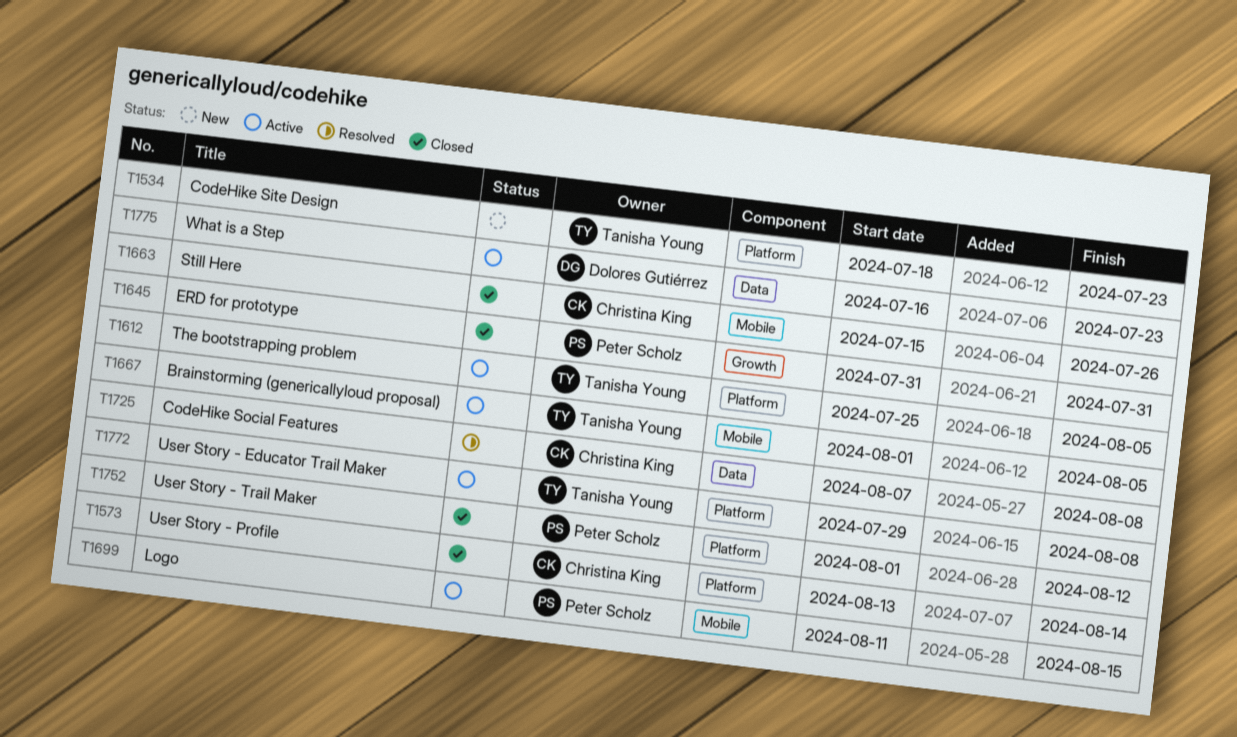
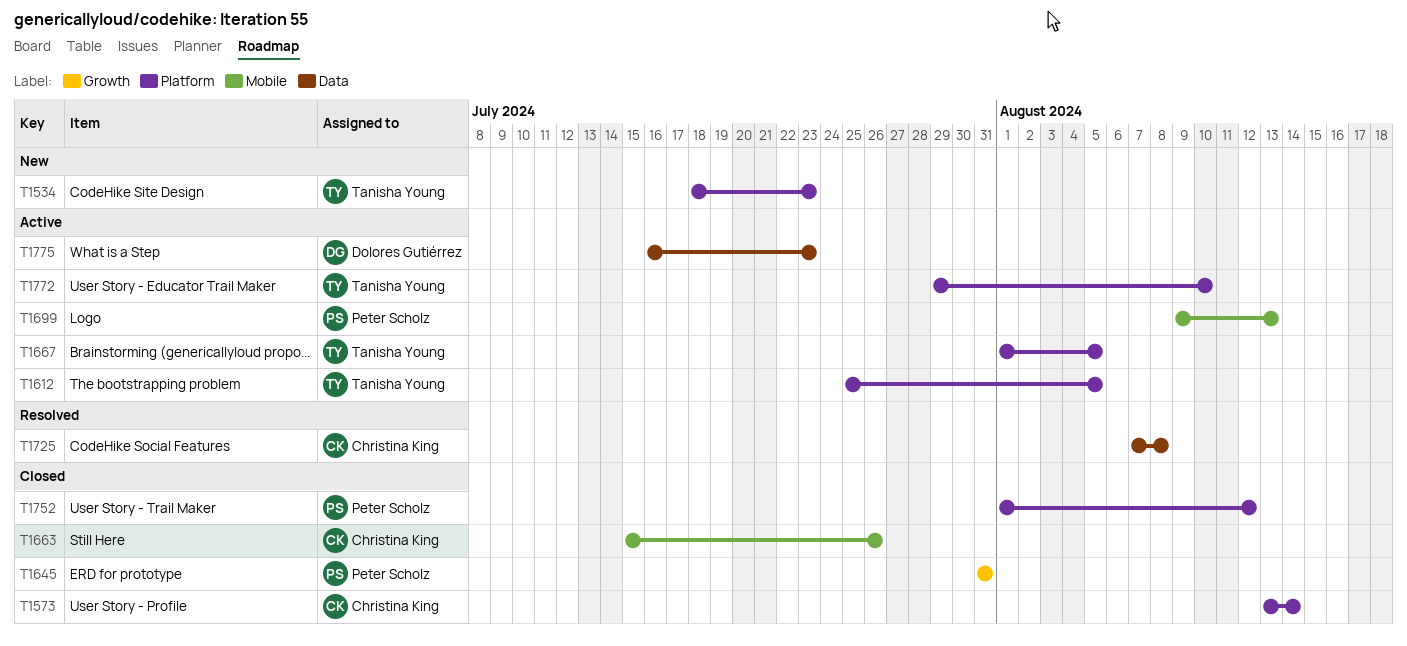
T1667, label: Mobile -> Platform
T1699, start: Aug 11 -> Aug 9
T1699, due: Aug 15 -> Aug 13
T1772, due: Aug 8 -> Aug 10

